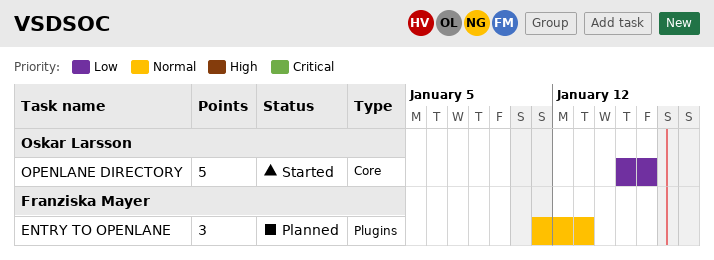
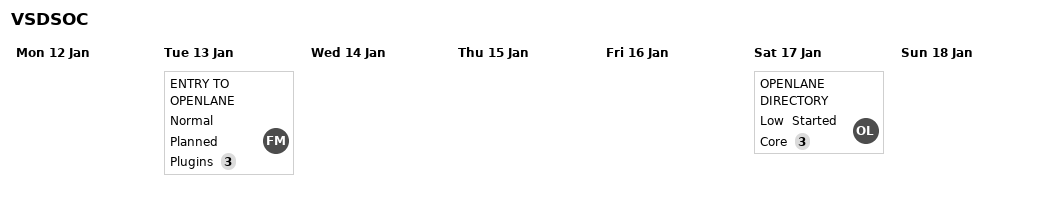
OPENLANE DIRECTORY, estimate: 5 -> 3
OPENLANE DIRECTORY, due: Jan 16 -> Jan 17

